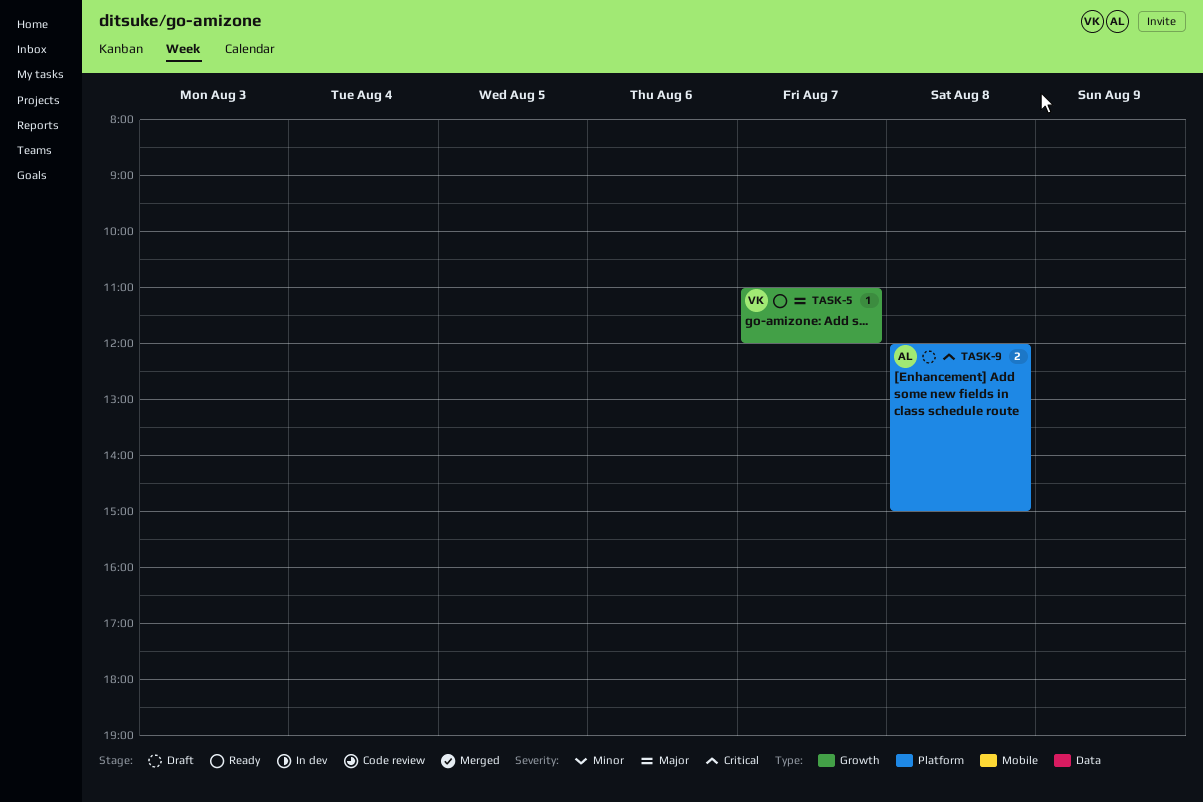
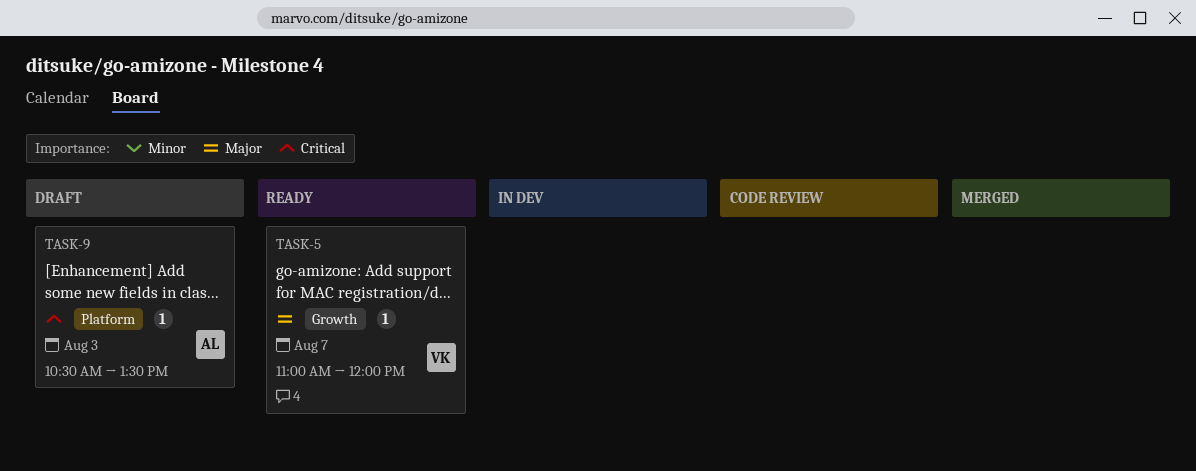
TASK-9, estimate: 2 -> 1
TASK-9, day: Aug 8 -> Aug 3
TASK-9, begins: 12:00 -> 10:30
TASK-9, ends: 15:00 -> 13:30

